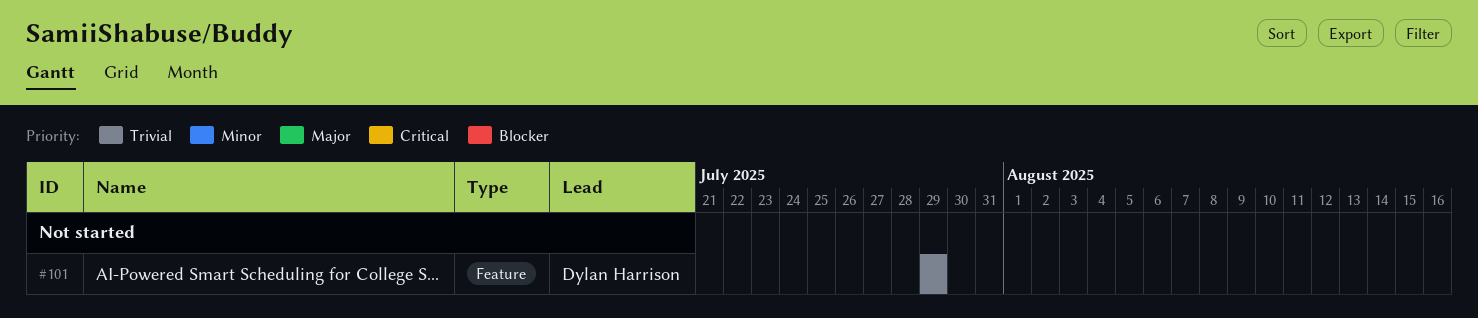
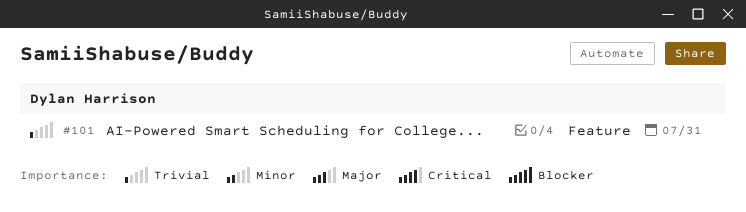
#101, due: Jul 29 -> Jul 31

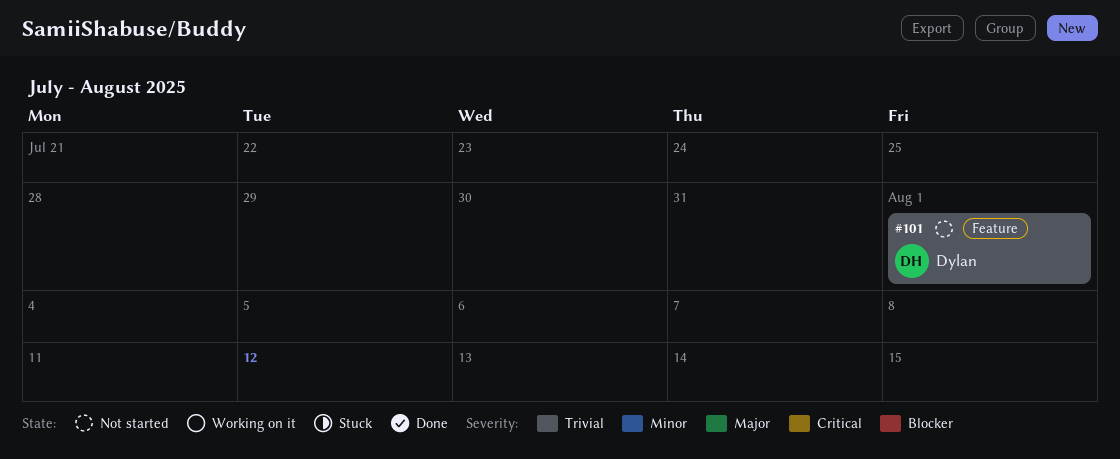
#101, due: Jul 31 -> Aug 1

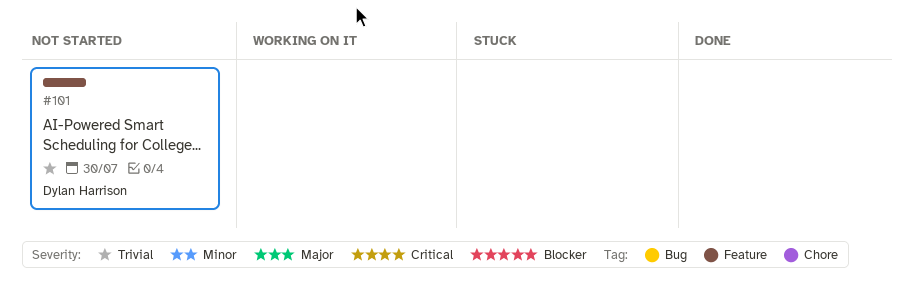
#101, due: Aug 1 -> Jul 30

